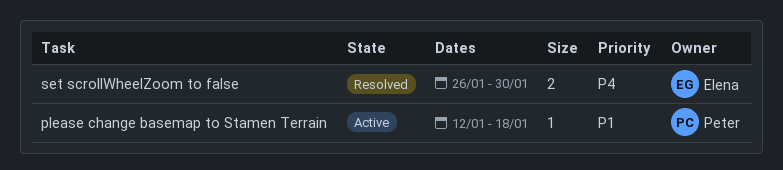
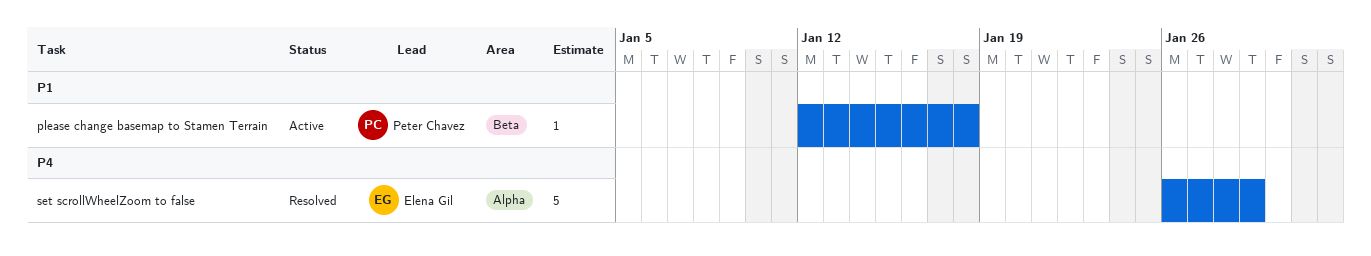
set scrollWheelZoom to false, estimate: 2 -> 5
set scrollWheelZoom to false, due: Jan 30 -> Jan 29

